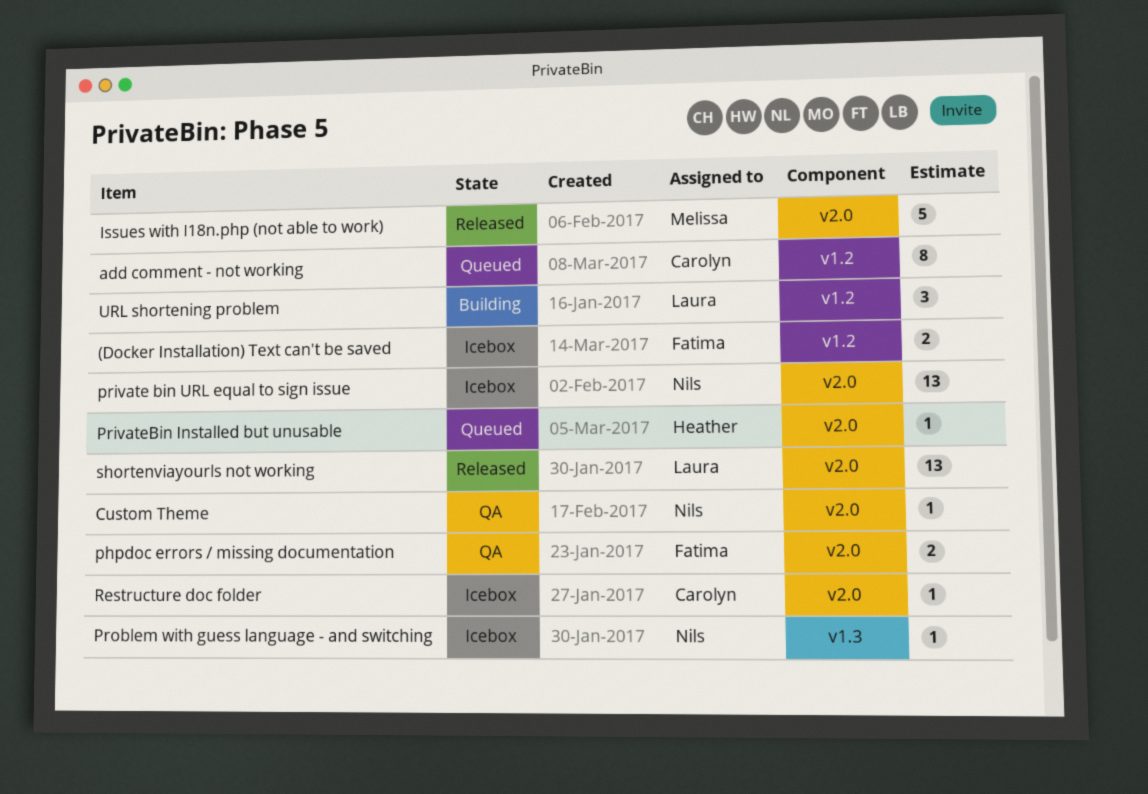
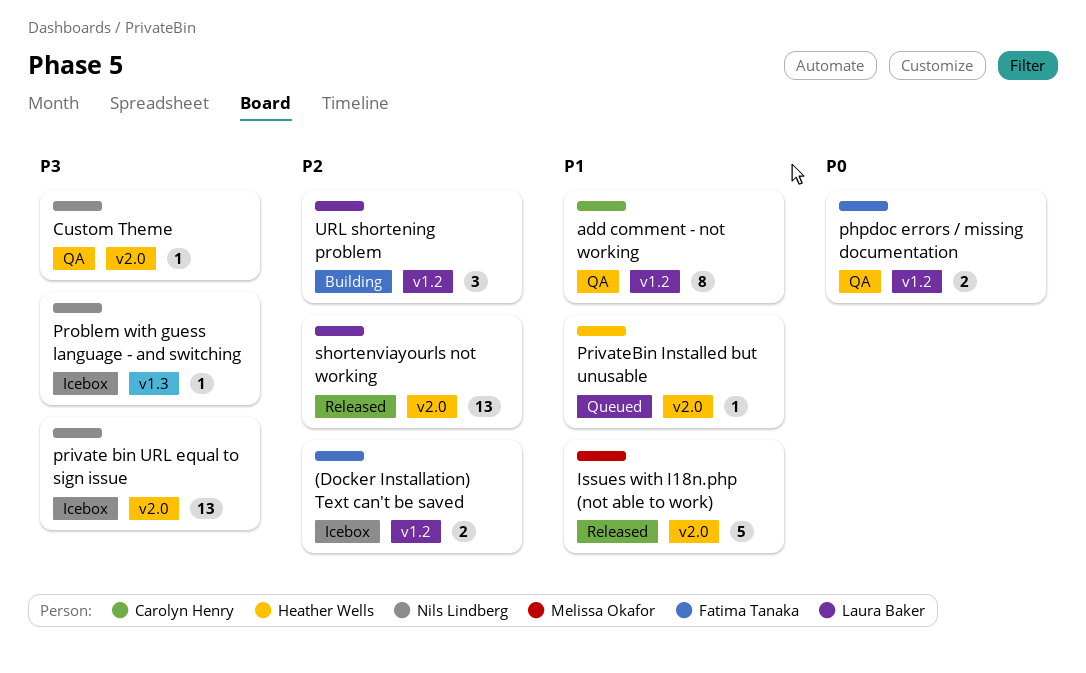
add comment - not working, status: Queued -> QA
phpdoc errors / missing documentation, label: v2.0 -> v1.2
Restructure doc folder: present -> none

